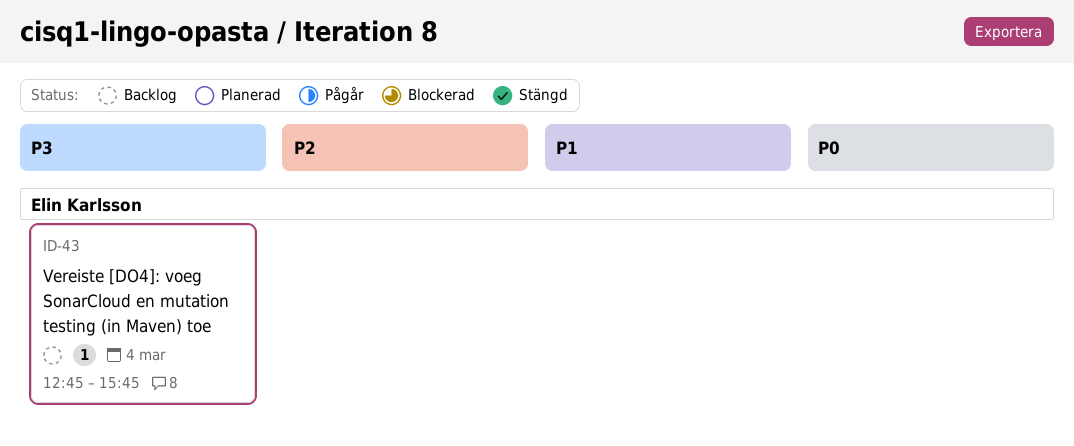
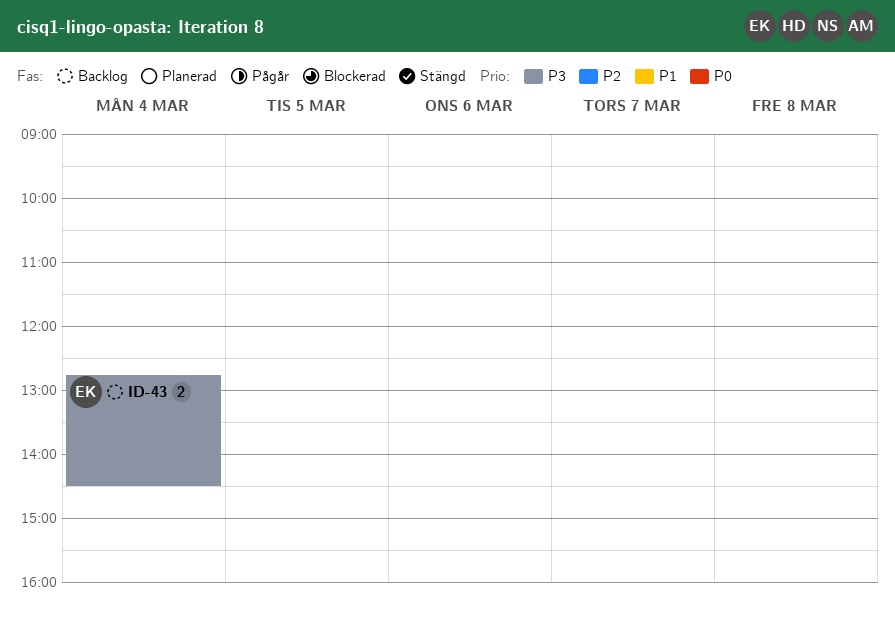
ID-43, estimate: 1 -> 2
ID-43, ends: 15:45 -> 14:30

